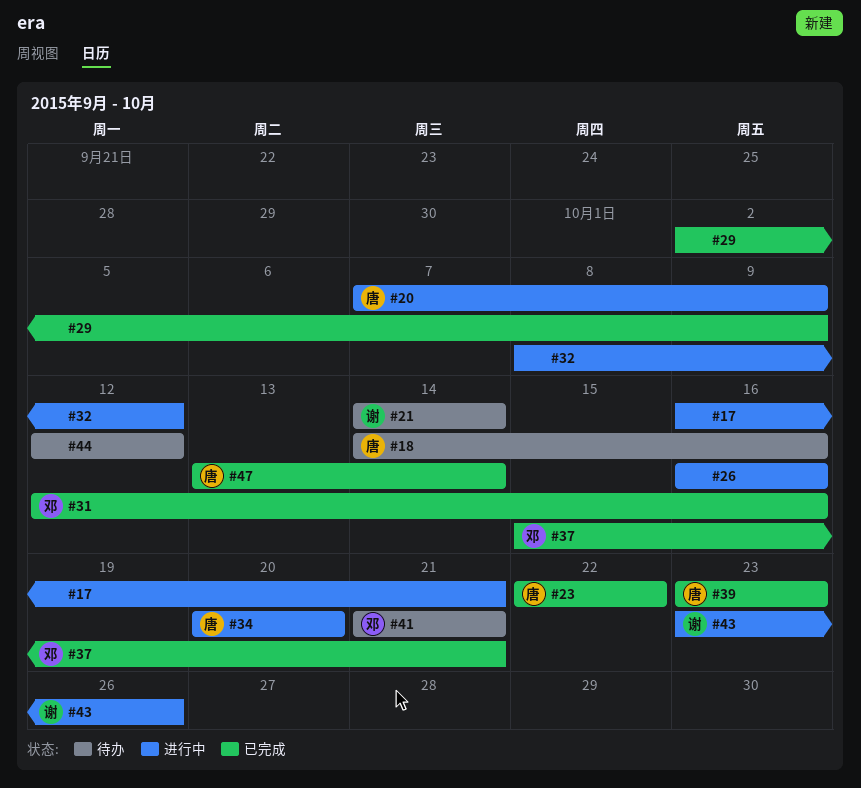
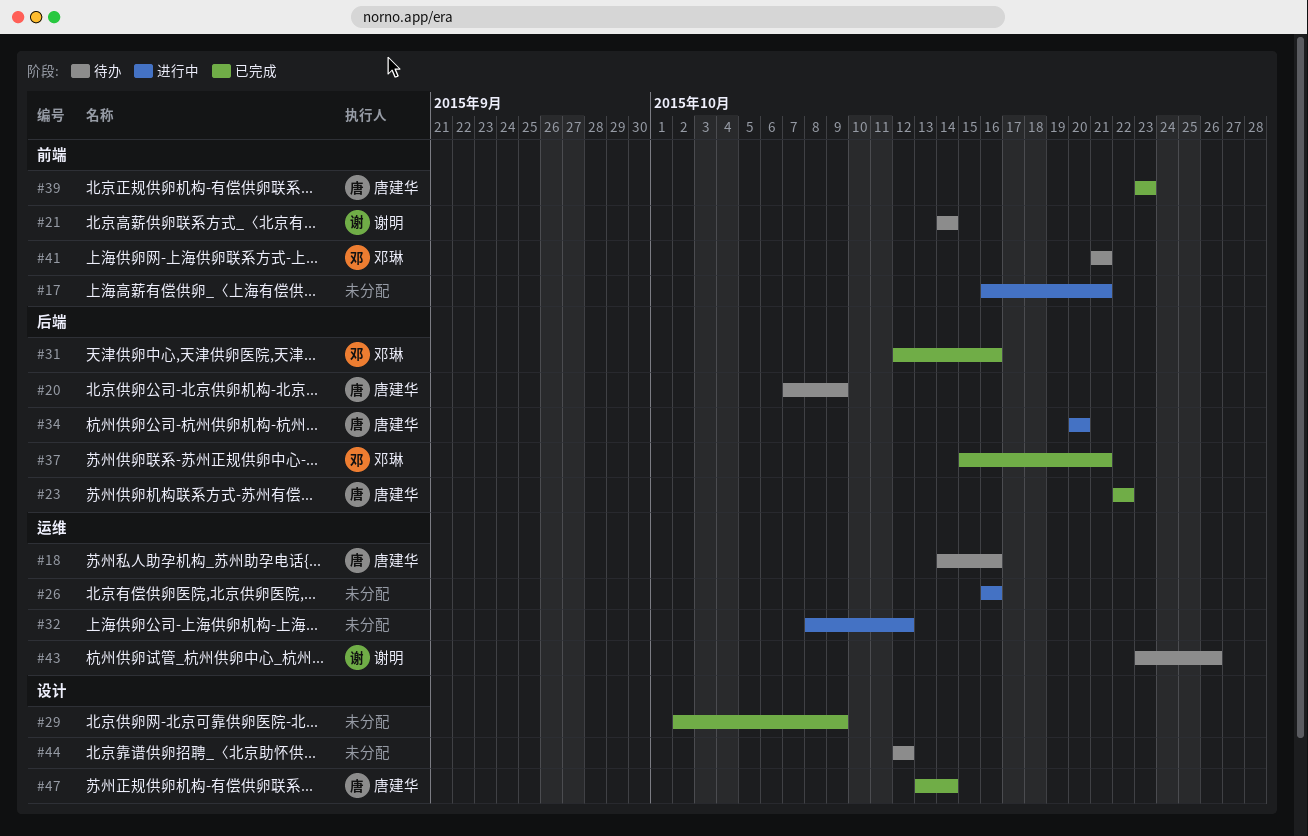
#20, status: 进行中 -> 待办
#43, status: 进行中 -> 待办

